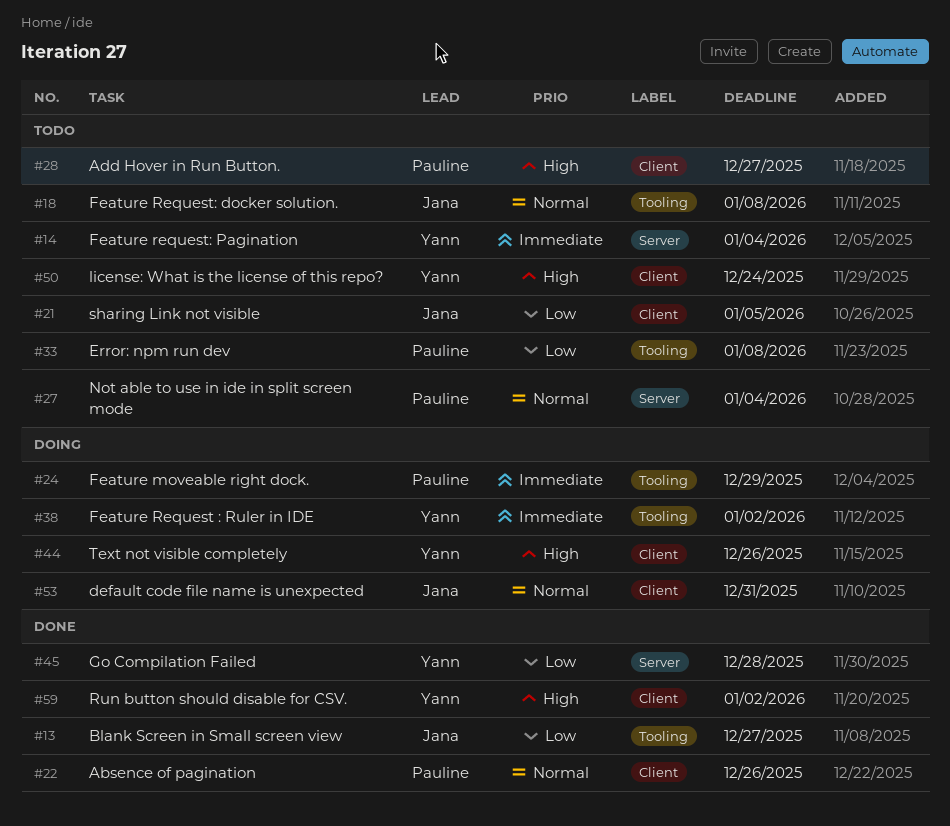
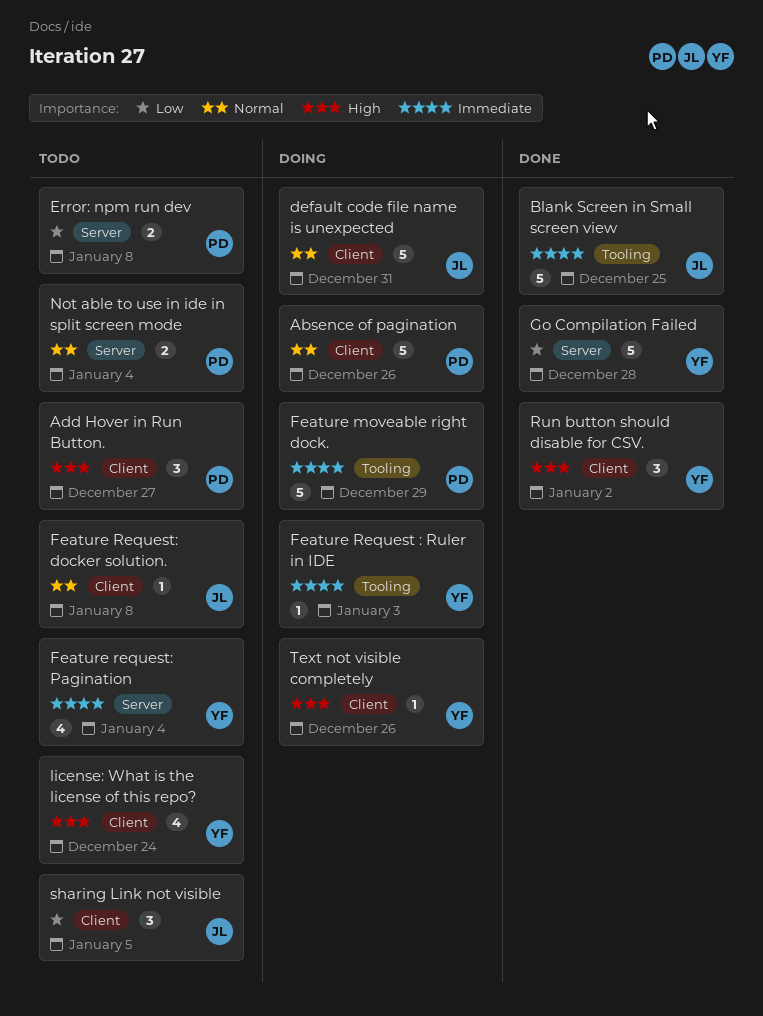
Absence of pagination, status: Done -> Doing
Blank Screen in Small screen view, priority: Low -> Immediate
Blank Screen in Small screen view, due: Dec 27 -> Dec 25
Error: npm run dev, label: Tooling -> Server
Feature Request : Ruler in IDE, due: Jan 2 -> Jan 3
Feature Request: docker solution., label: Tooling -> Client

